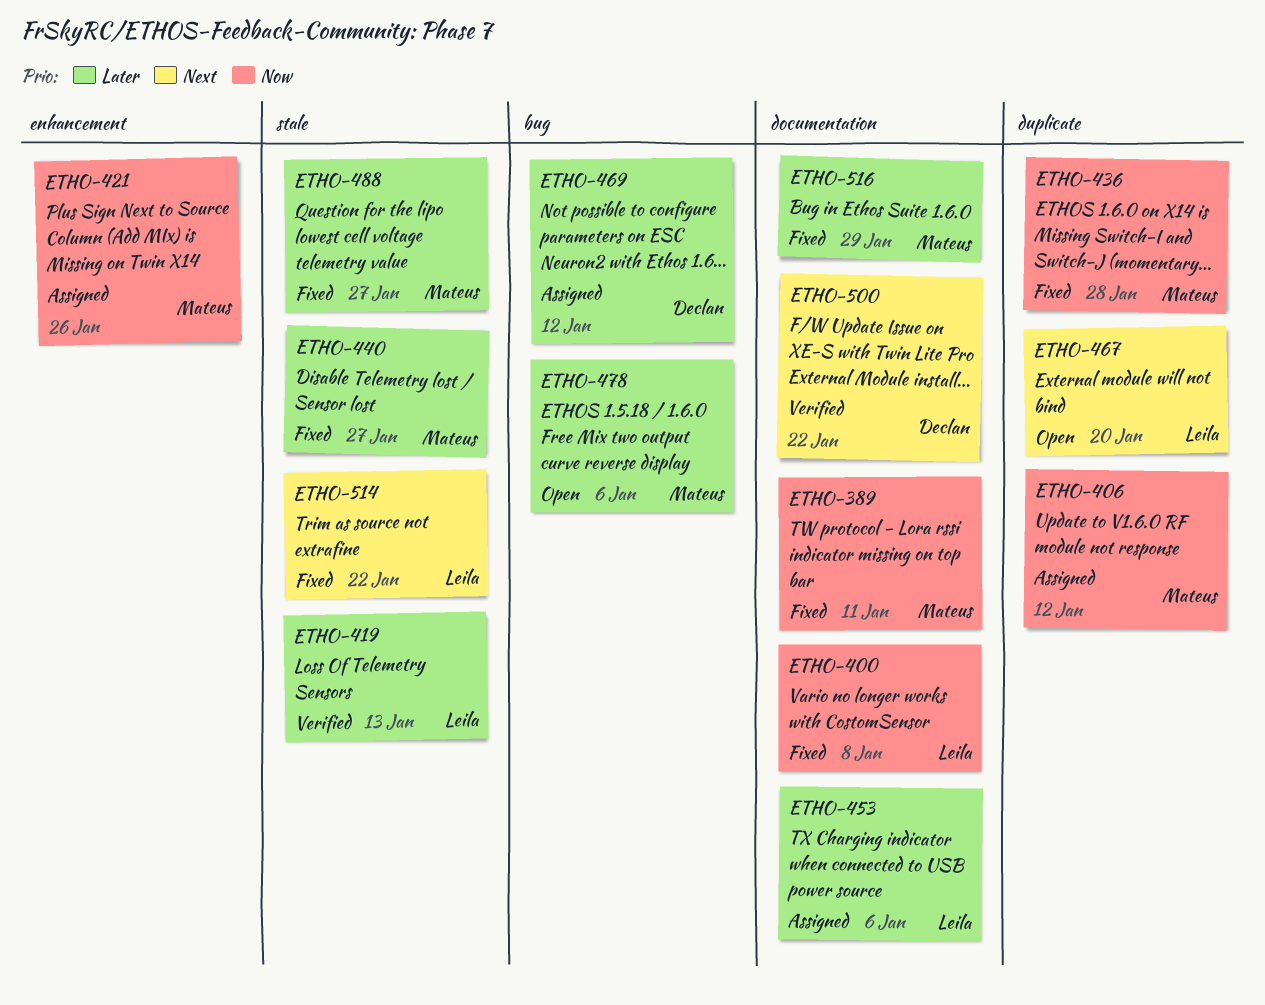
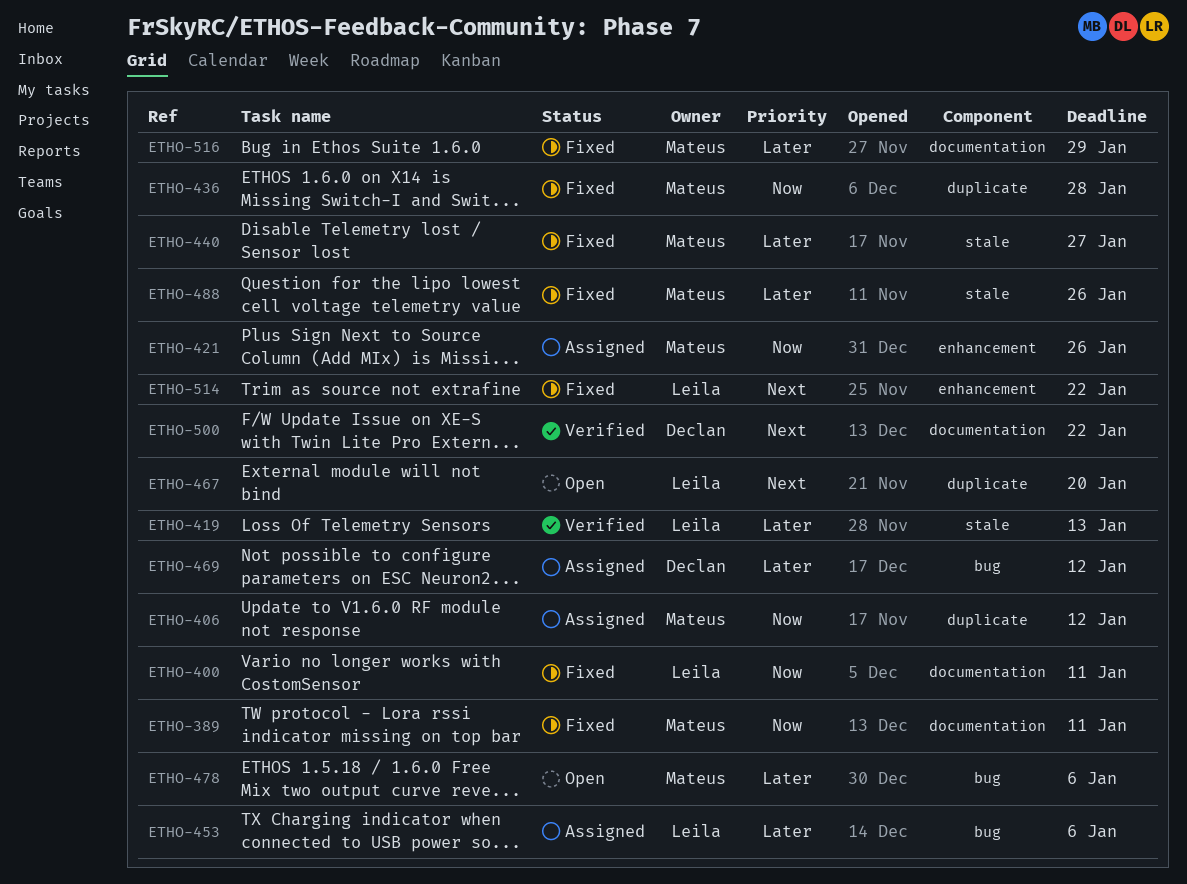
ETHO-400, due: Jan 8 -> Jan 11
ETHO-453, label: documentation -> bug
ETHO-488, due: Jan 27 -> Jan 26
ETHO-514, label: stale -> enhancement

